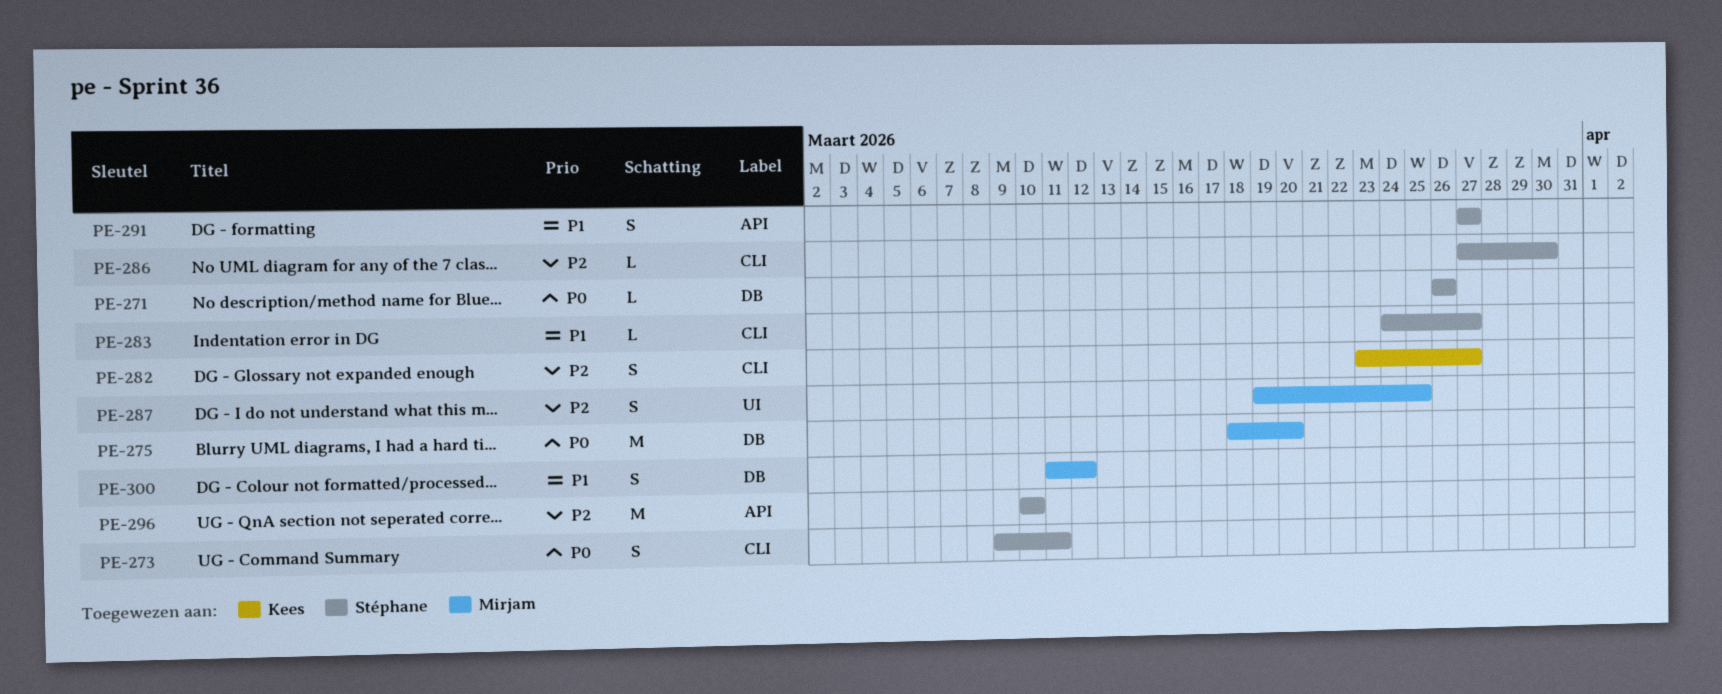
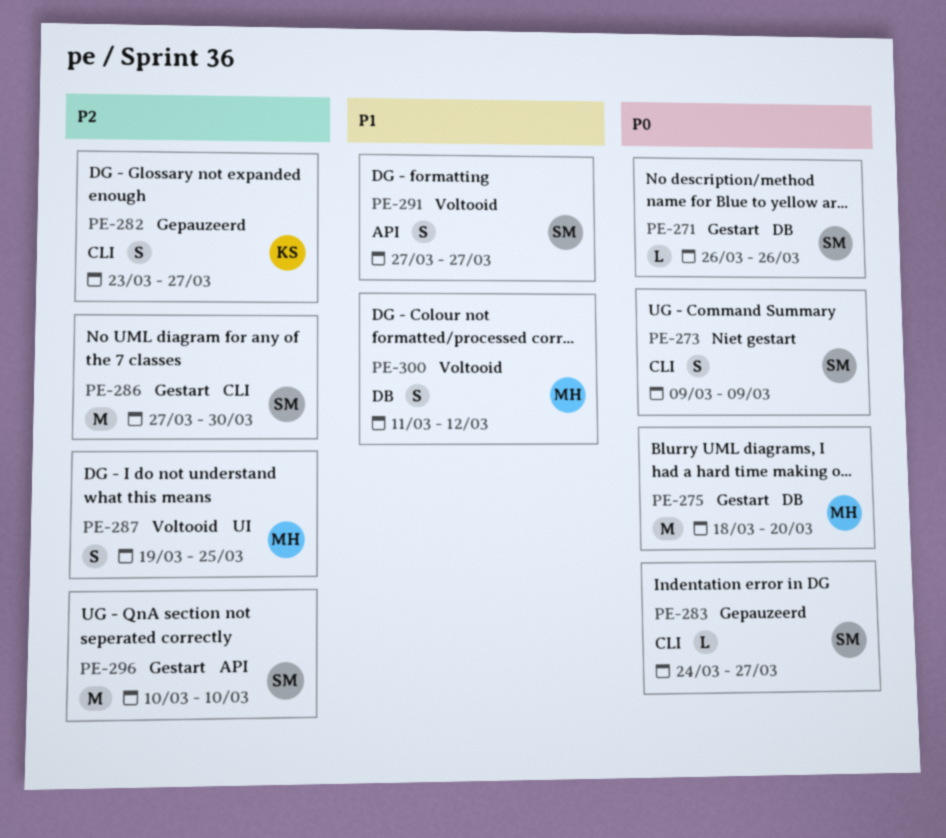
PE-273, due: Mar 11 -> Mar 9
PE-283, priority: P1 -> P0
PE-286, estimate: L -> M

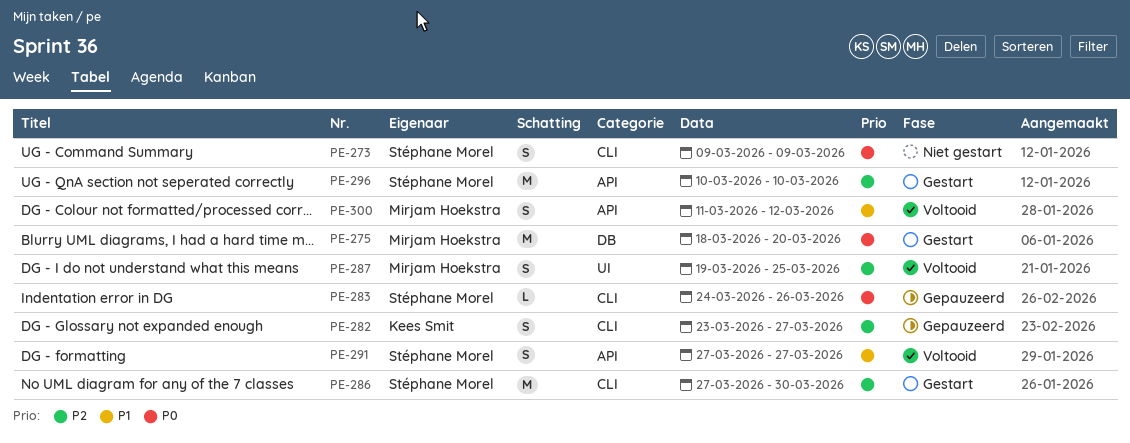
PE-271: present -> none
PE-283, due: Mar 27 -> Mar 26
PE-300, label: DB -> API

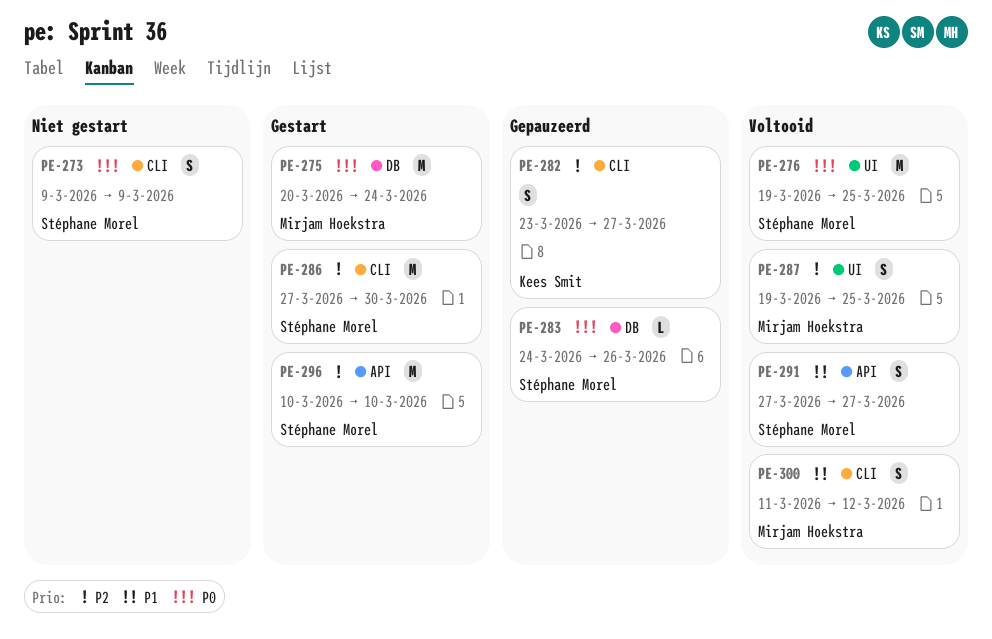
PE-275, start: Mar 18 -> Mar 20
PE-275, due: Mar 20 -> Mar 24
PE-276: none -> present
PE-283, label: CLI -> DB
PE-300, label: API -> CLI

